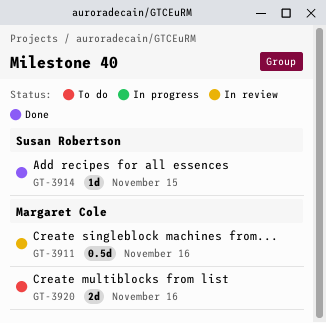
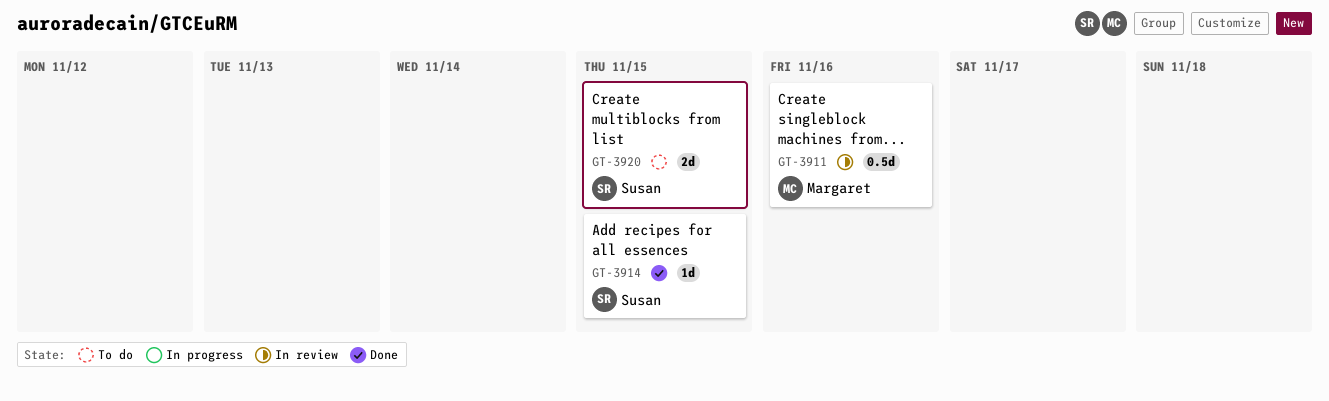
GT-3920, owner: Margaret Cole -> Susan Robertson
GT-3920, due: Nov 16 -> Nov 15

